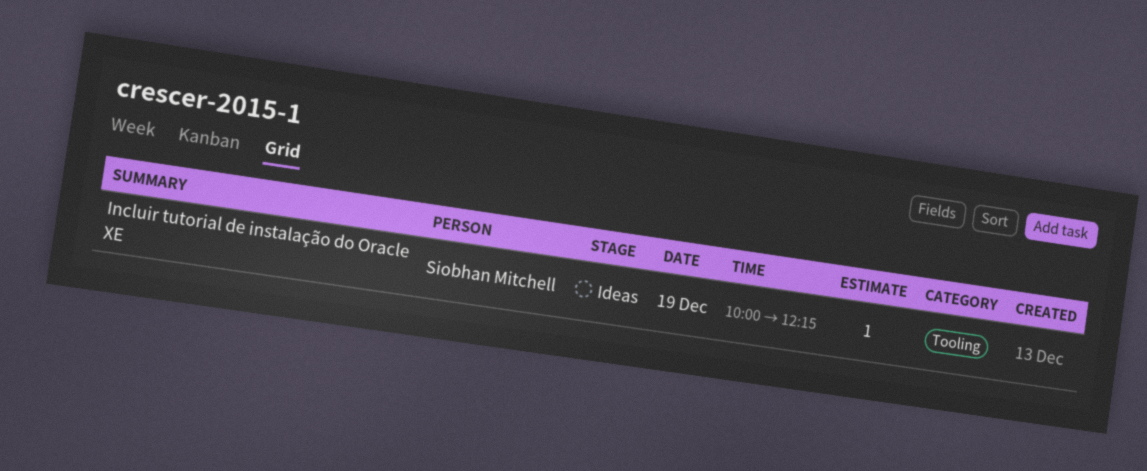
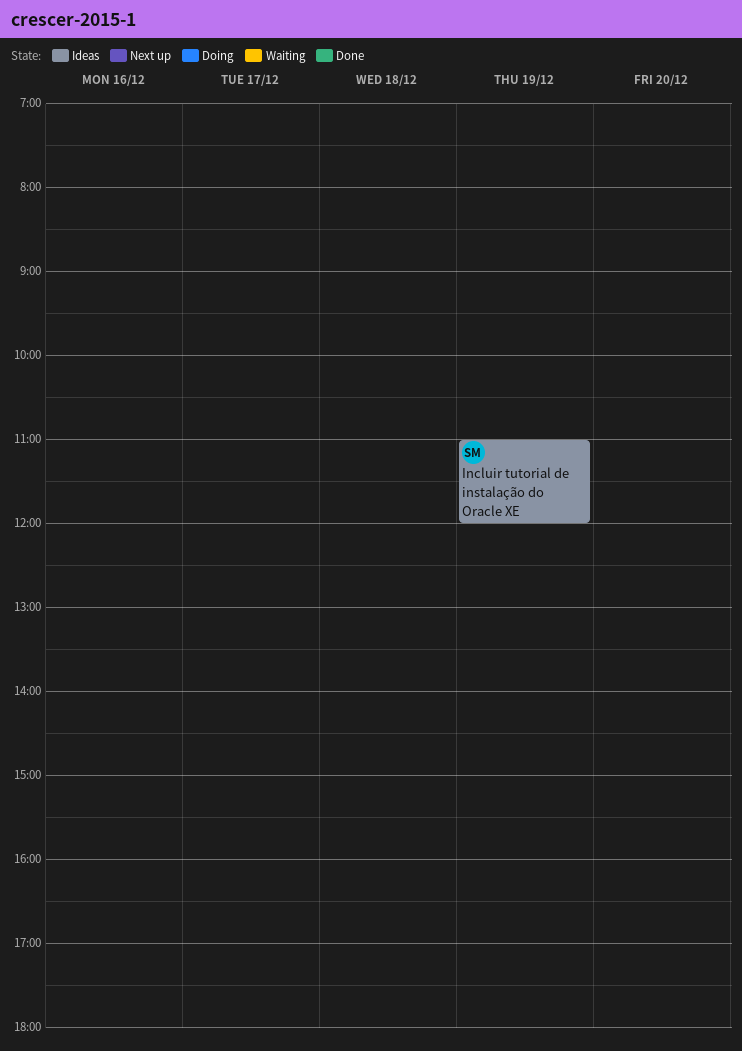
Incluir tutorial de instalação do Oracle XE, begins: 10:00 -> 11:00
Incluir tutorial de instalação do Oracle XE, ends: 12:15 -> 12:00

